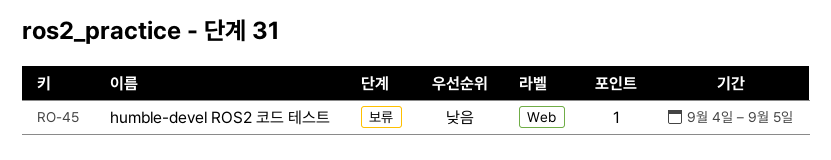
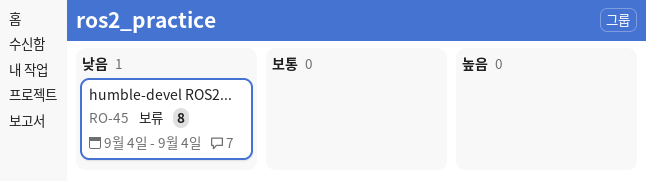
RO-45, estimate: 1 -> 8
RO-45, due: Sep 5 -> Sep 4

